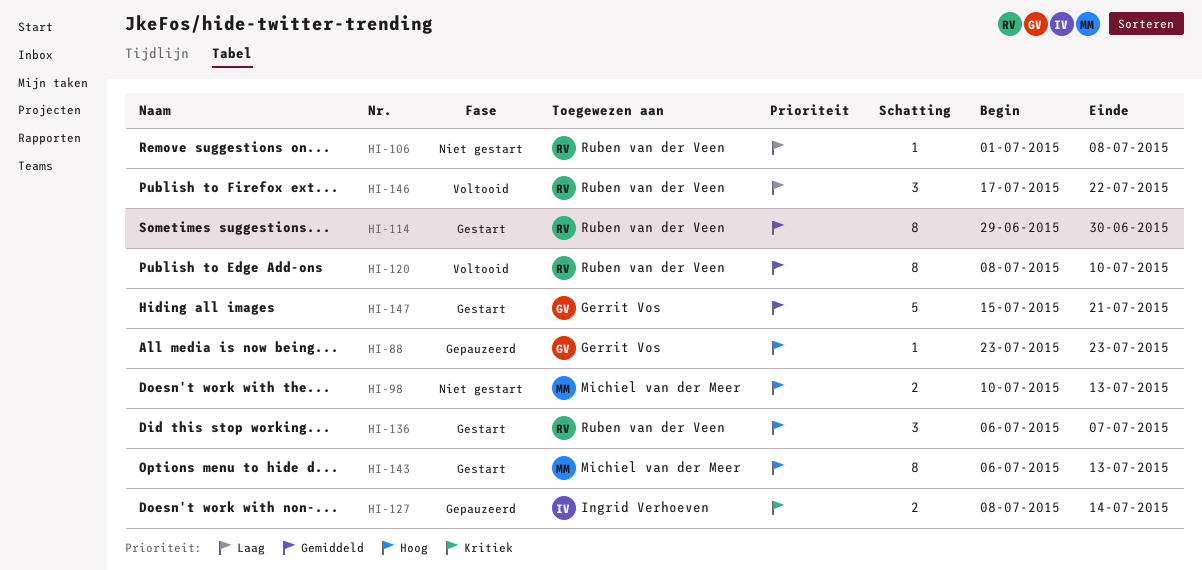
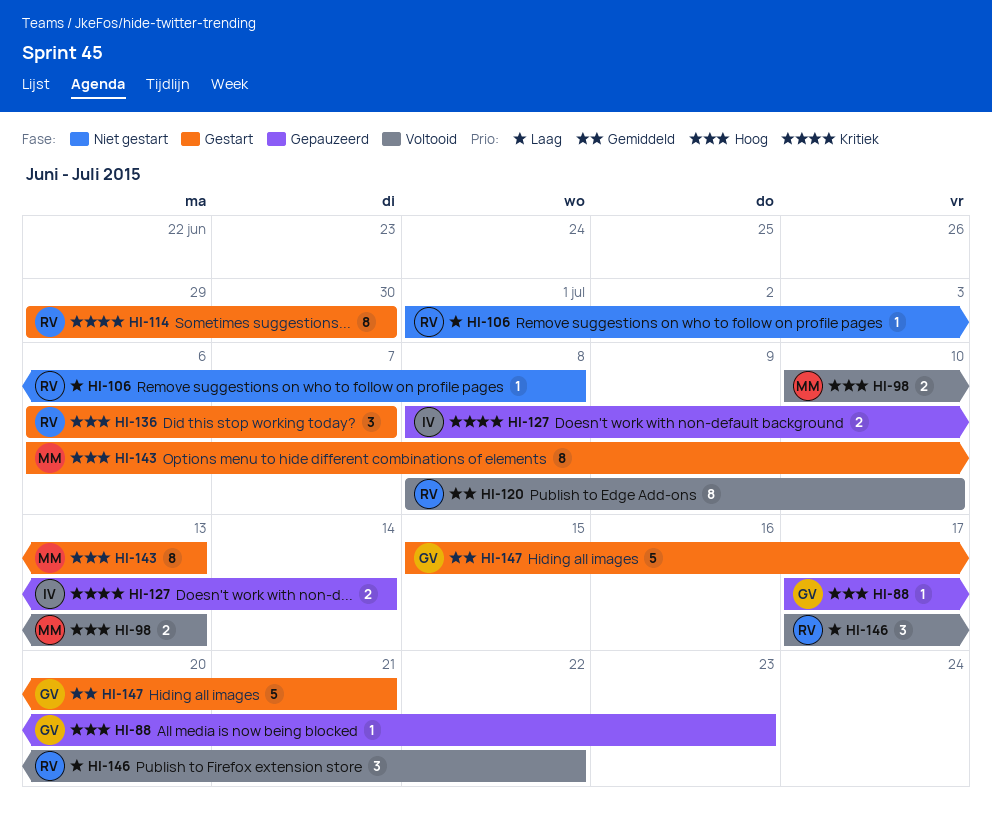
HI-88, start: Jul 23 -> Jul 17
HI-98, status: Niet gestart -> Voltooid
HI-114, priority: Gemiddeld -> Kritiek

